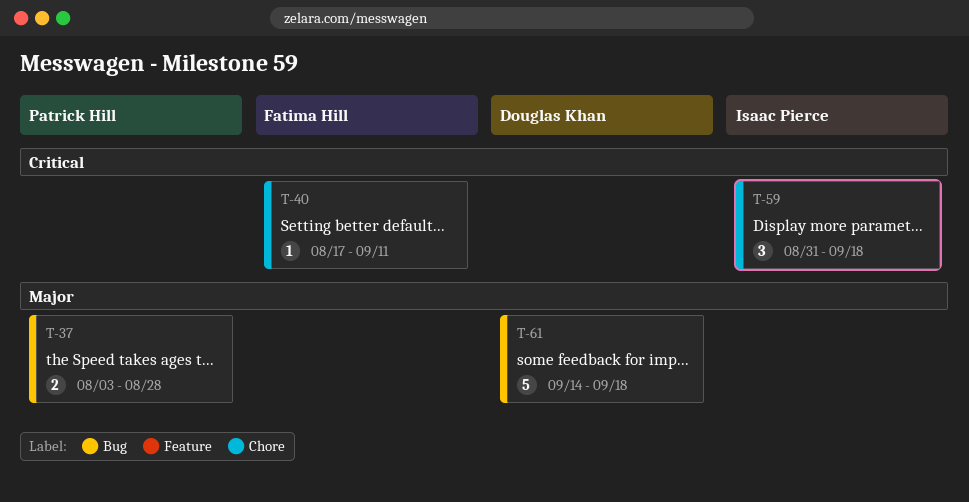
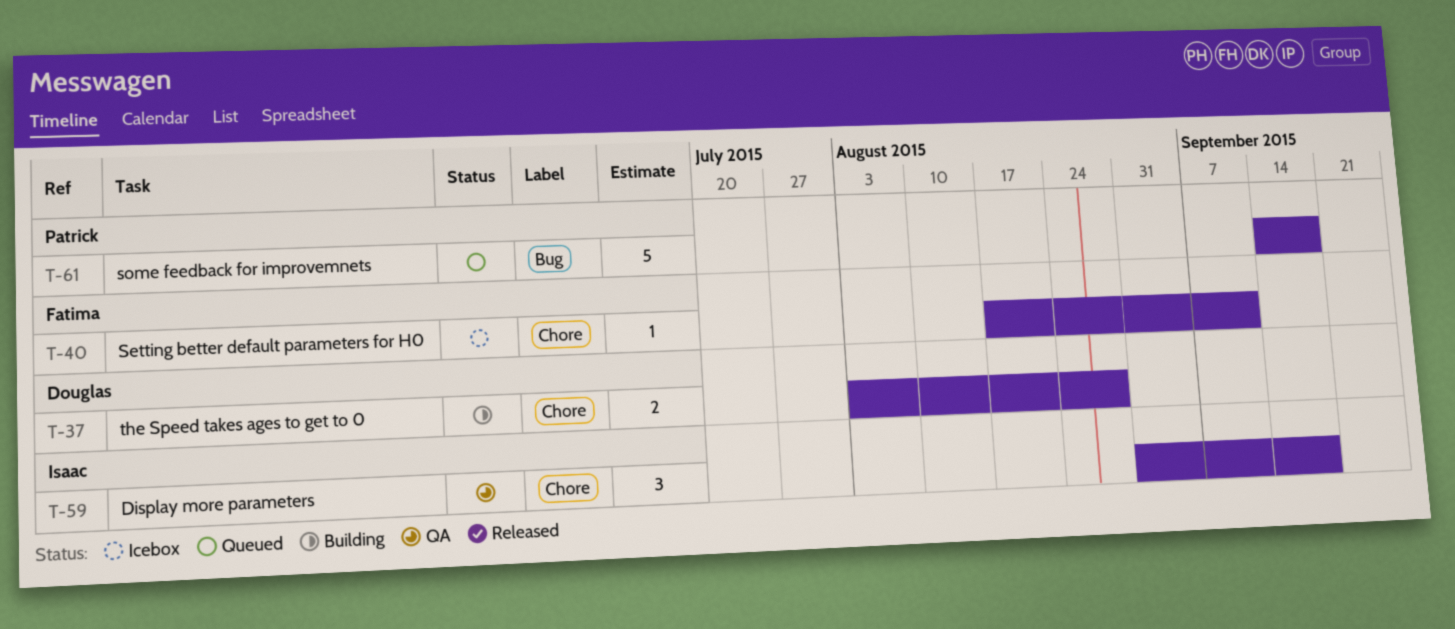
T-37, owner: Patrick Hill -> Douglas Khan
T-37, label: Bug -> Chore
T-61, owner: Douglas Khan -> Patrick Hill

